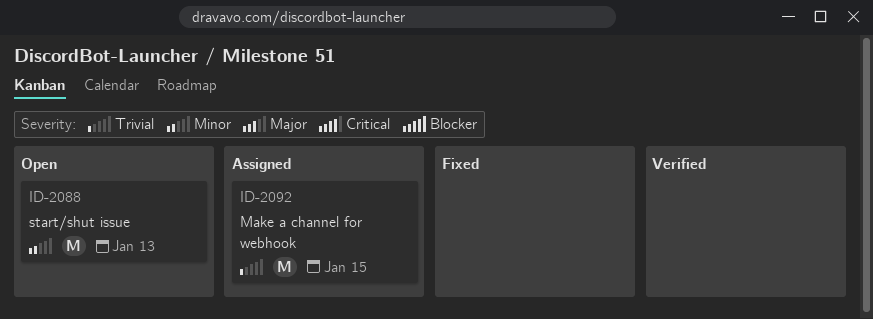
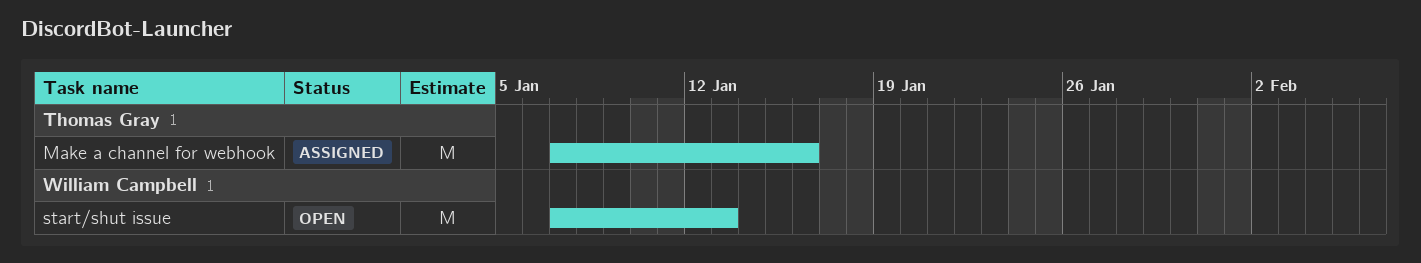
Make a channel for webhook, due: Jan 15 -> Jan 16

